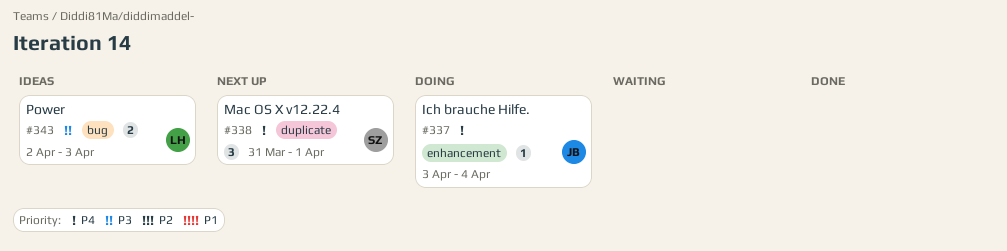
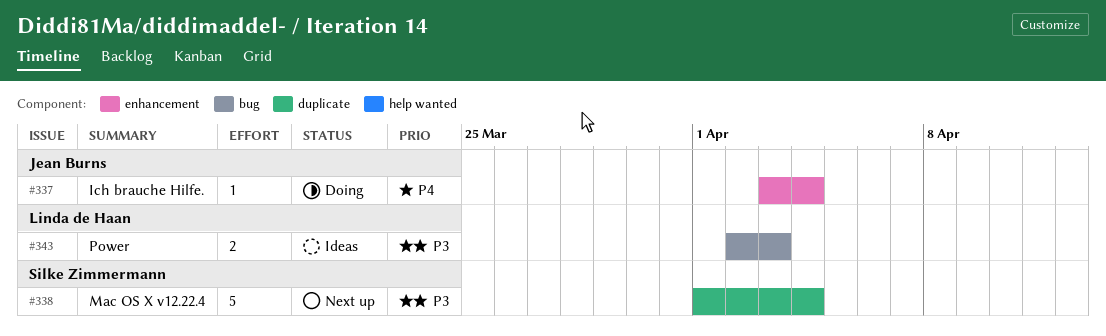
#338, priority: P4 -> P3
#338, estimate: 3 -> 5
#338, start: Mar 31 -> Apr 1
#338, due: Apr 1 -> Apr 4

